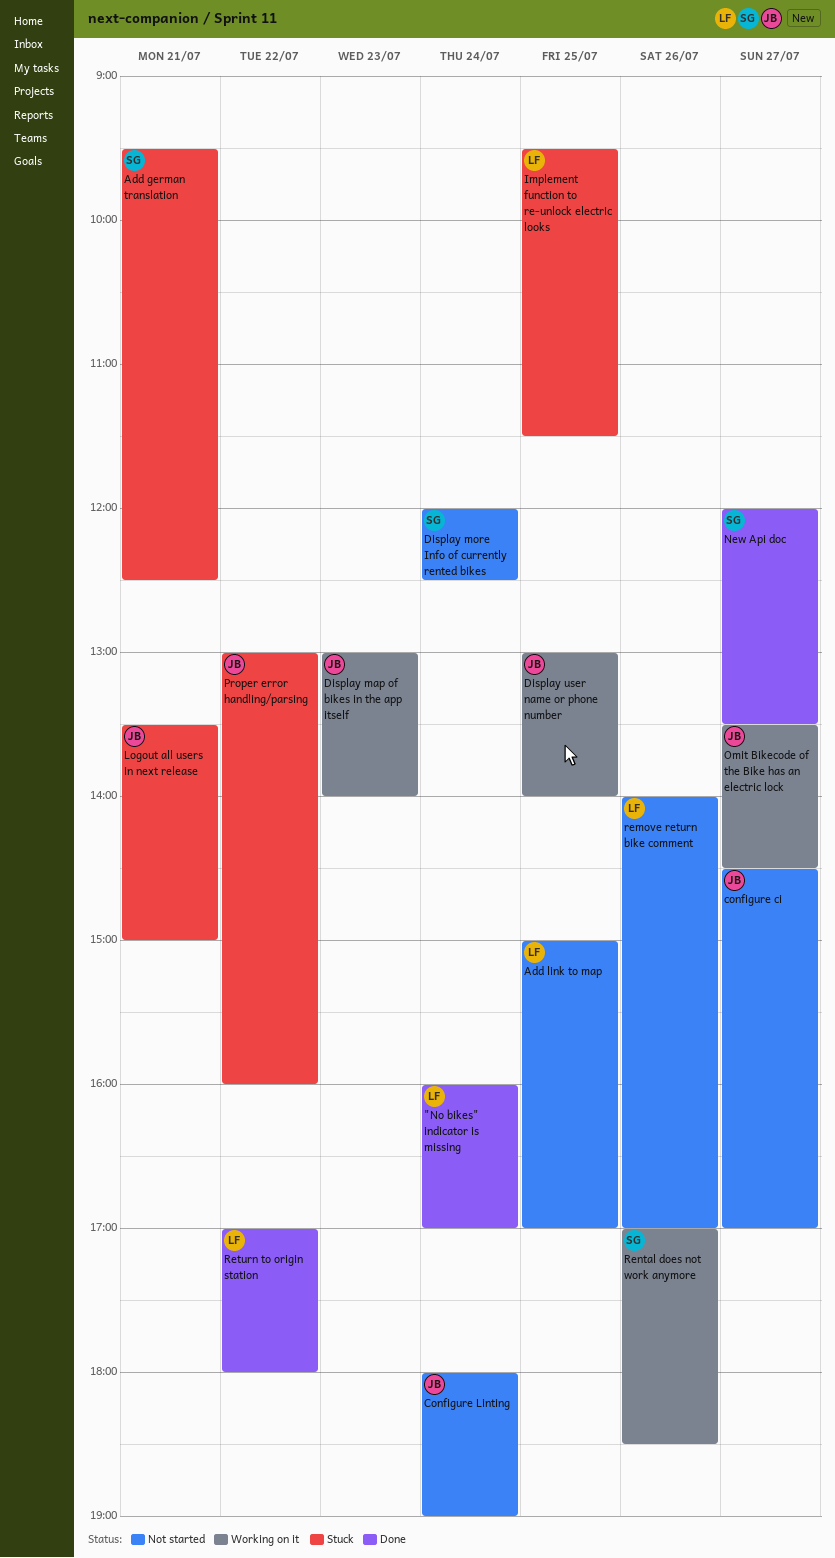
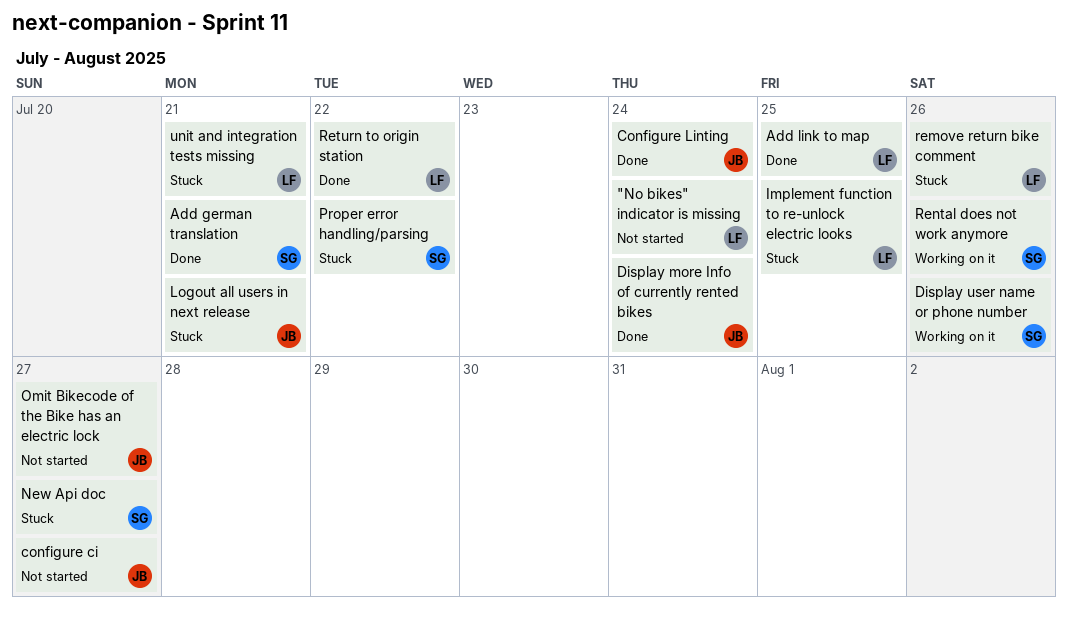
"No bikes" indicator is missing, status: Done -> Not started
Add german translation, status: Stuck -> Done
Add link to map, status: Not started -> Done
Configure Linting, status: Not started -> Done
Display map of bikes in the app itself: present -> none
Display more Info of currently rented bikes, status: Not started -> Done
Display more Info of currently rented bikes, owner: SG -> JB
Display user name or phone number, owner: JB -> SG
Display user name or phone number, day: Jul 25 -> Jul 26
New Api doc, status: Done -> Stuck
Omit Bikecode of the Bike has an electric lock, status: Working on it -> Not started
Proper error handling/parsing, owner: JB -> SG
remove return bike comment, status: Not started -> Stuck
unit and integration tests missing: none -> present

